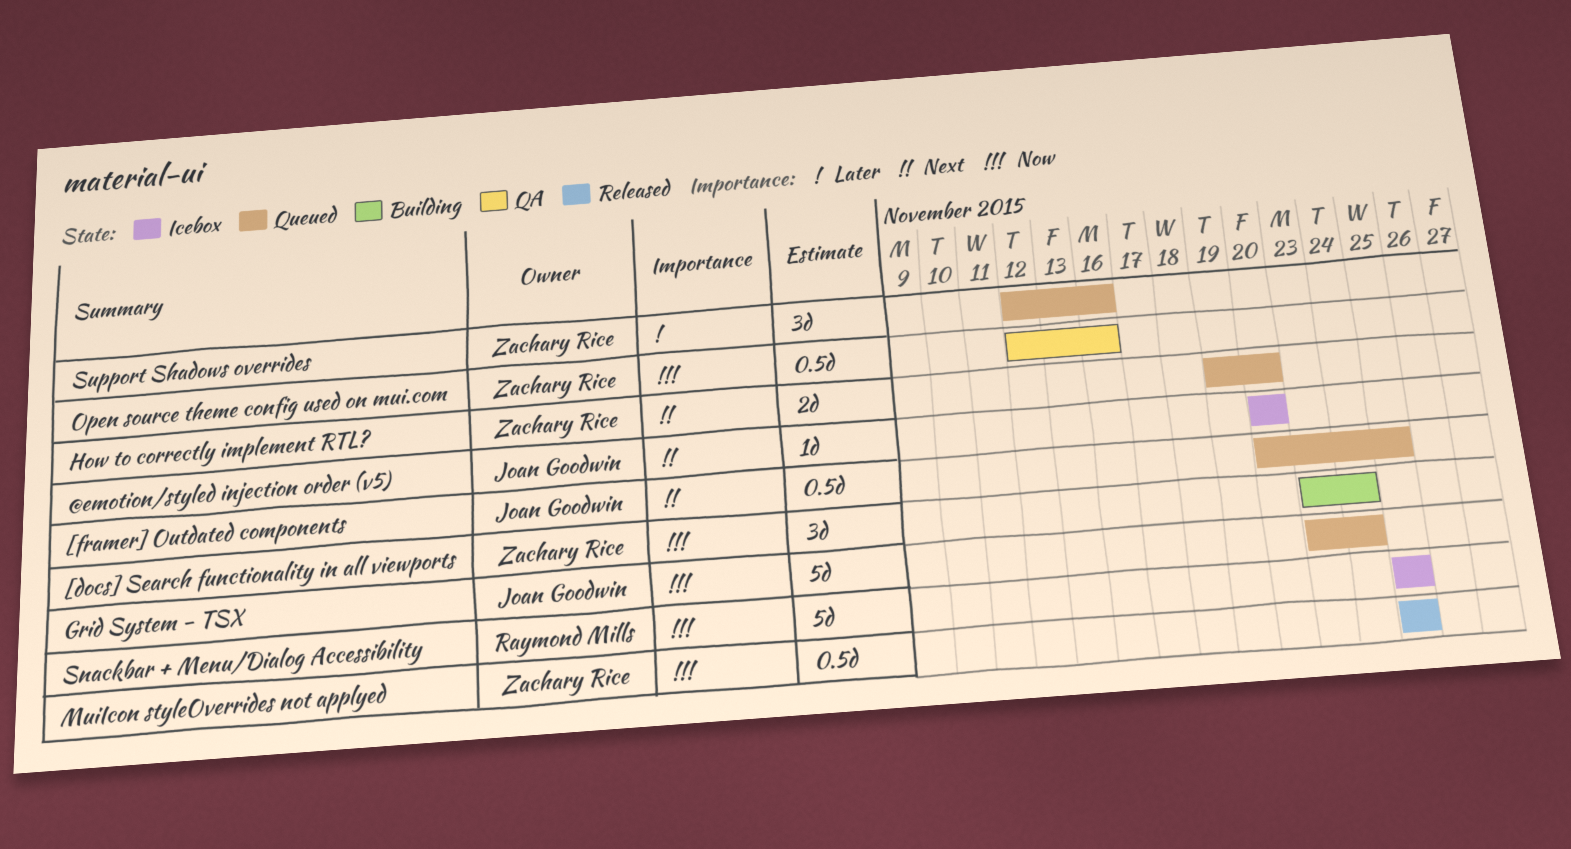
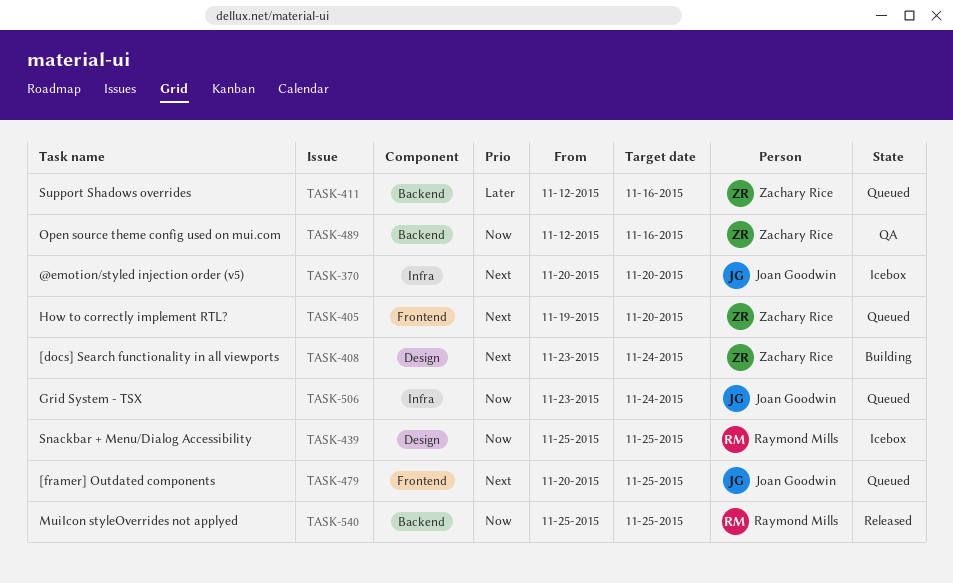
[docs] Search functionality in all viewports, priority: Now -> Next
MuiIcon styleOverrides not applyed, owner: Zachary Rice -> Raymond Mills

